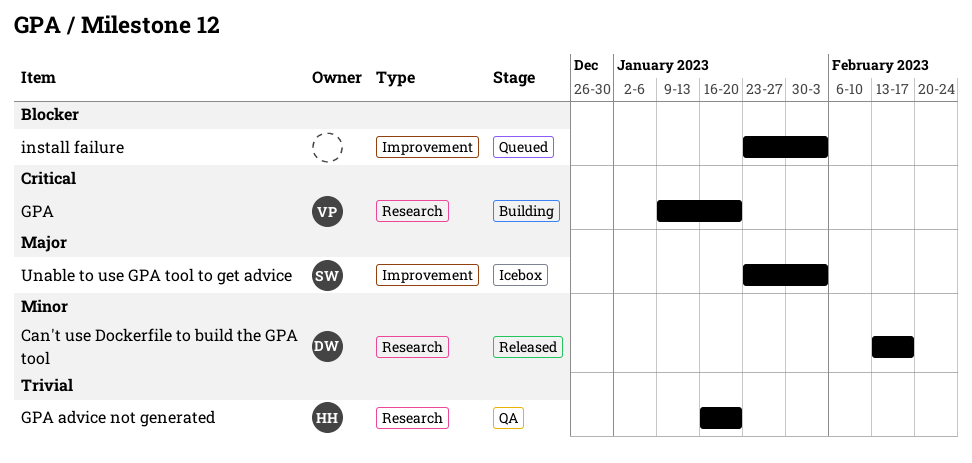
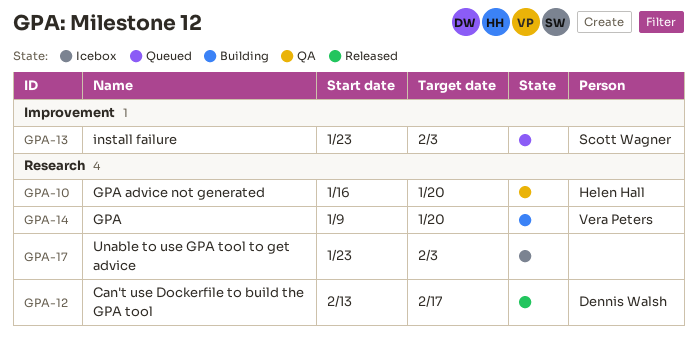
install failure, owner: none -> Scott Wagner
Unable to use GPA tool to get advice, owner: Scott Wagner -> none
Unable to use GPA tool to get advice, label: Improvement -> Research

